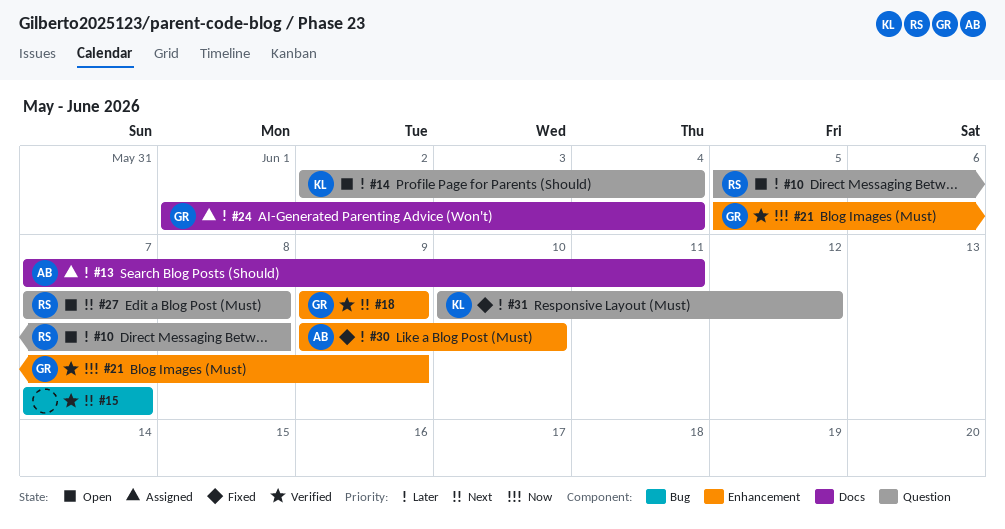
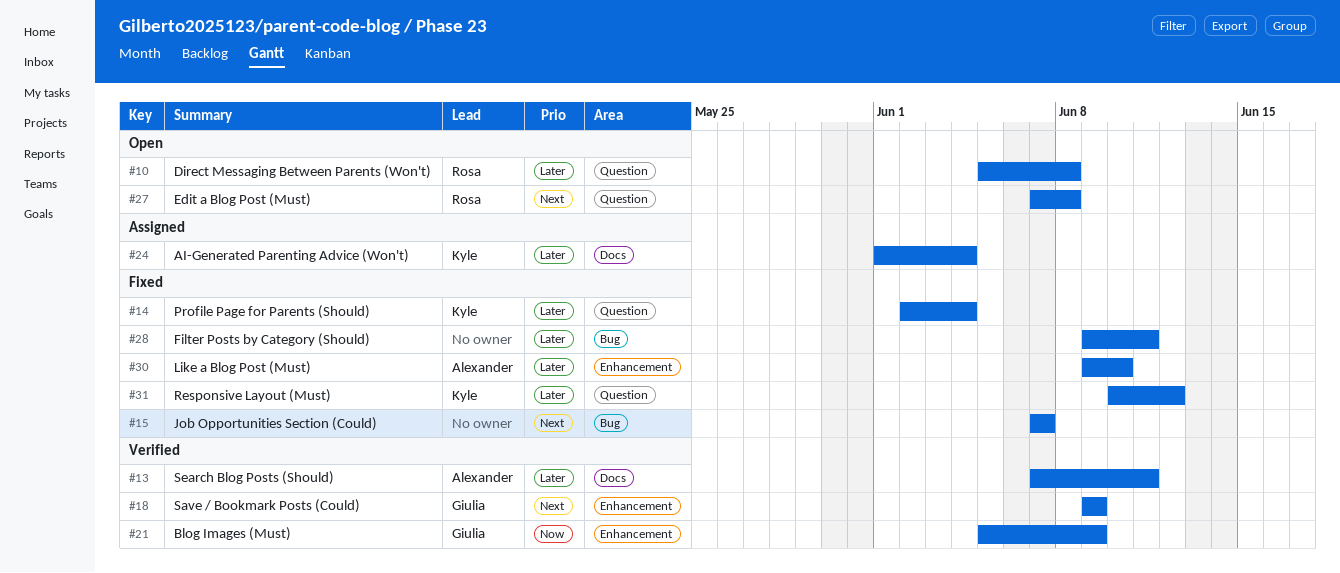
#13, status: Assigned -> Verified
#14, status: Open -> Fixed
#15, status: Verified -> Fixed
#24, owner: Giulia -> Kyle
#28: none -> present

